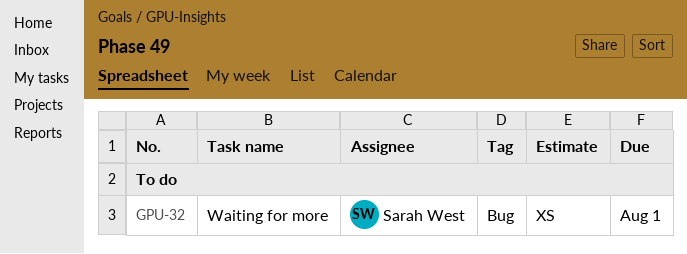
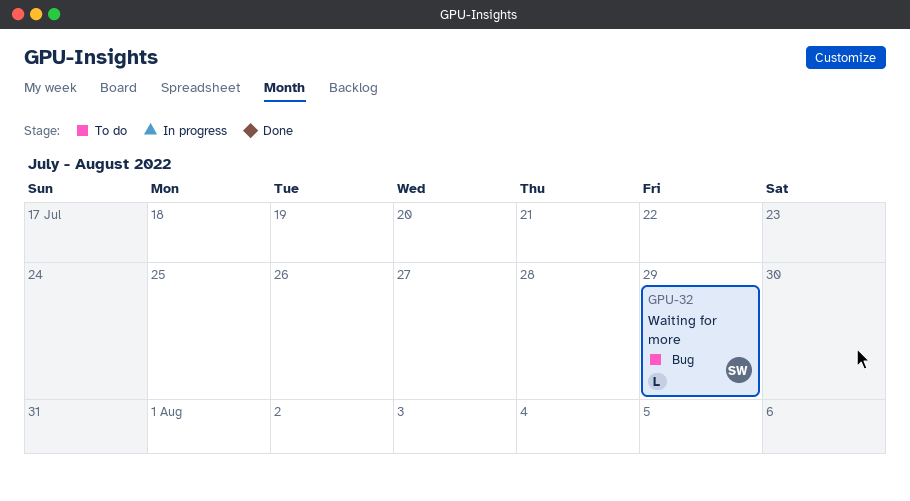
GPU-32, estimate: XS -> L
GPU-32, due: Aug 1 -> Jul 29

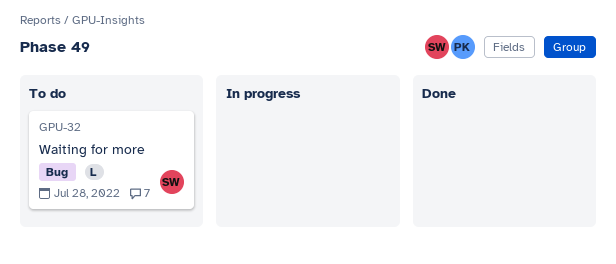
GPU-32, due: Jul 29 -> Jul 28

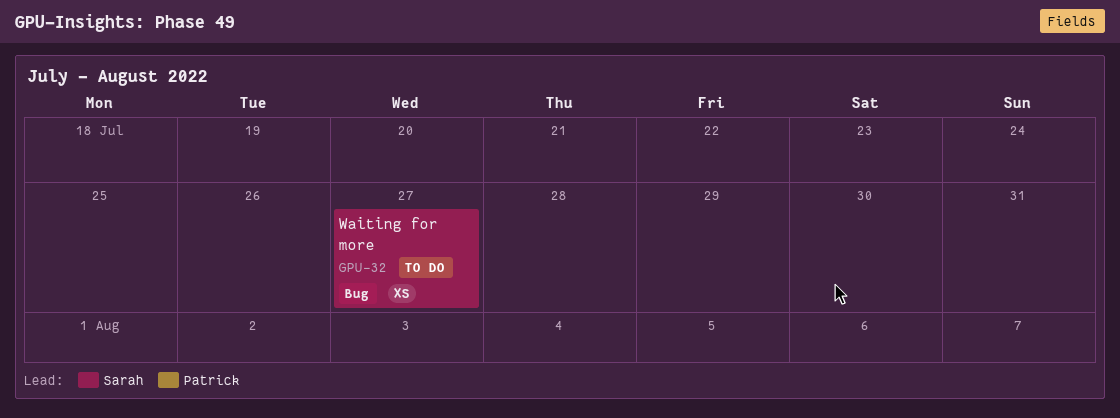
GPU-32, estimate: L -> XS
GPU-32, due: Jul 28 -> Jul 27

